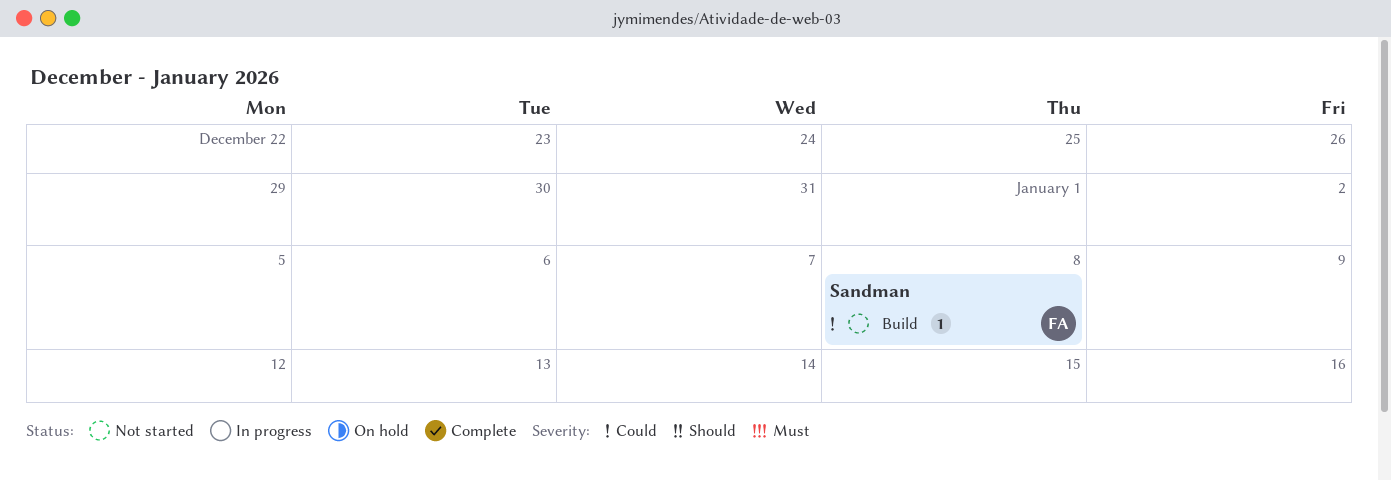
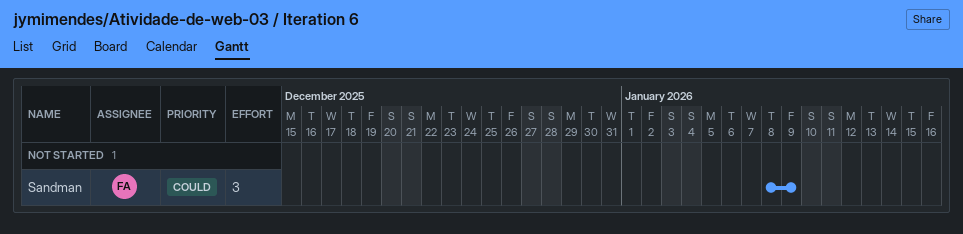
Sandman, estimate: 1 -> 3
Sandman, due: Jan 8 -> Jan 9

